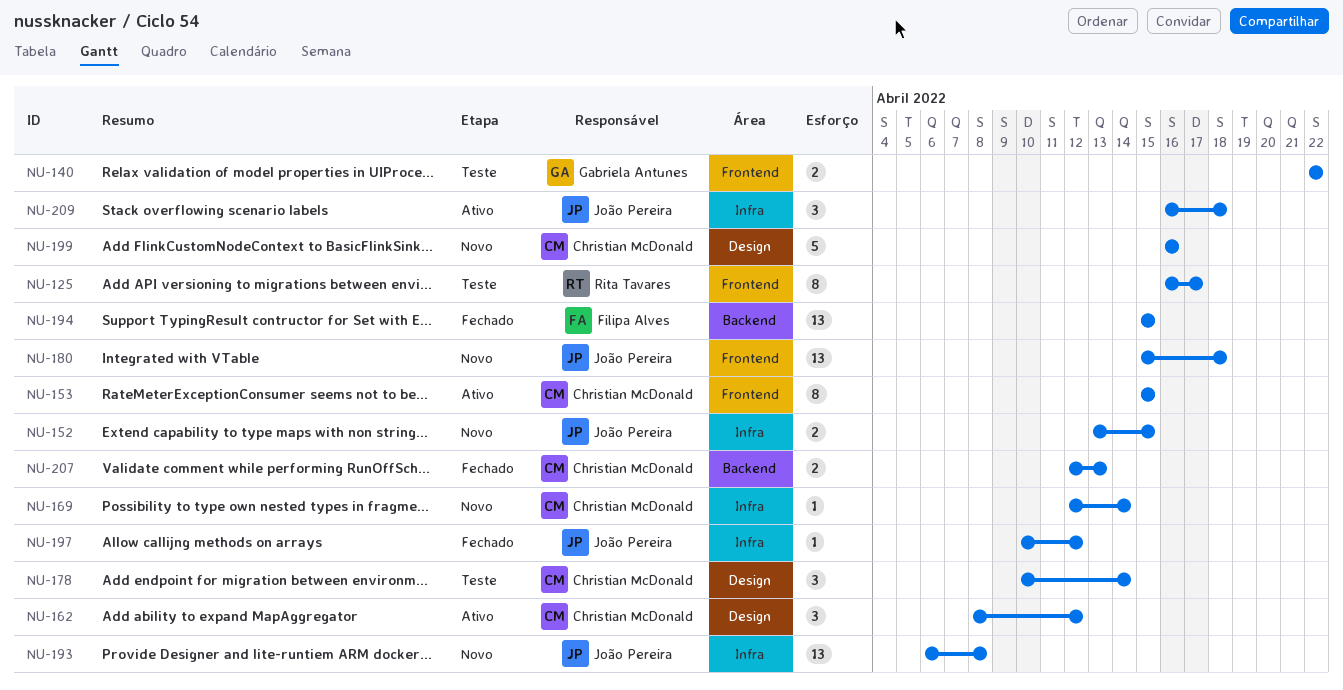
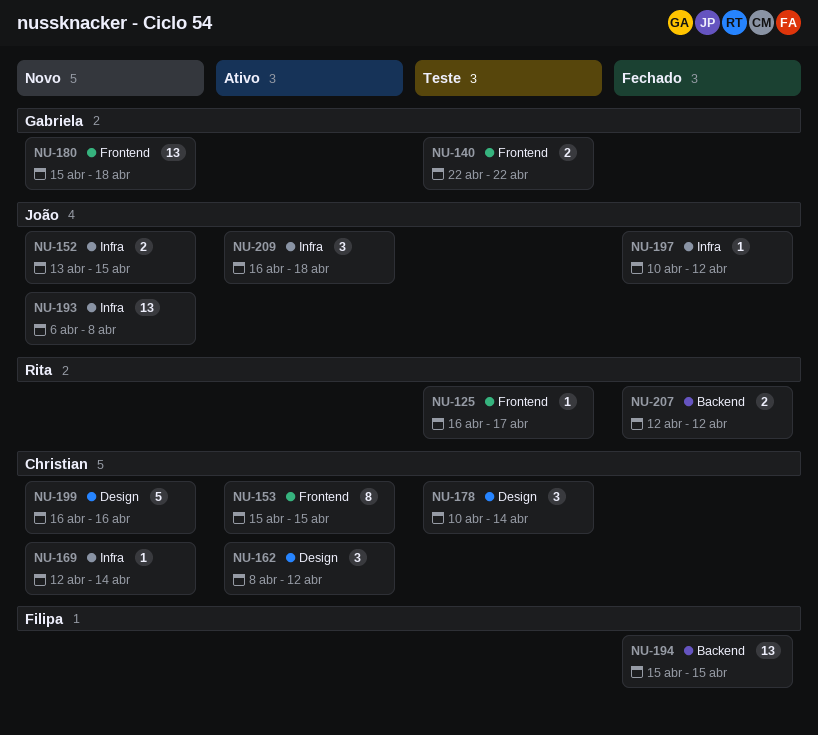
NU-125, estimate: 8 -> 1
NU-180, owner: João Pereira -> Gabriela Antunes
NU-207, owner: Christian McDonald -> Rita Tavares
NU-207, due: Apr 13 -> Apr 12

